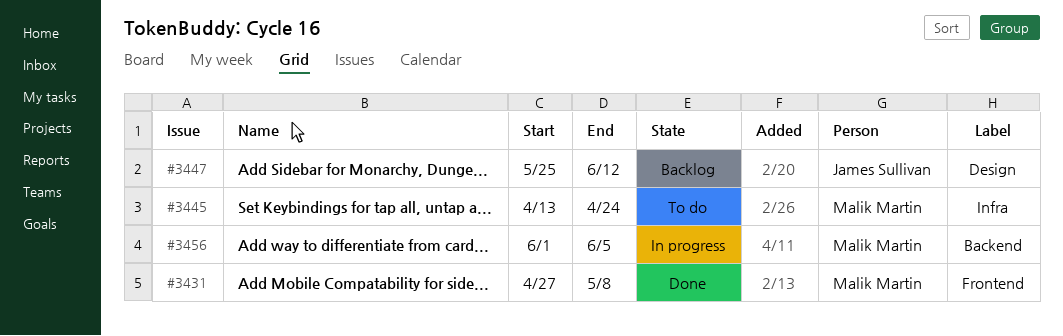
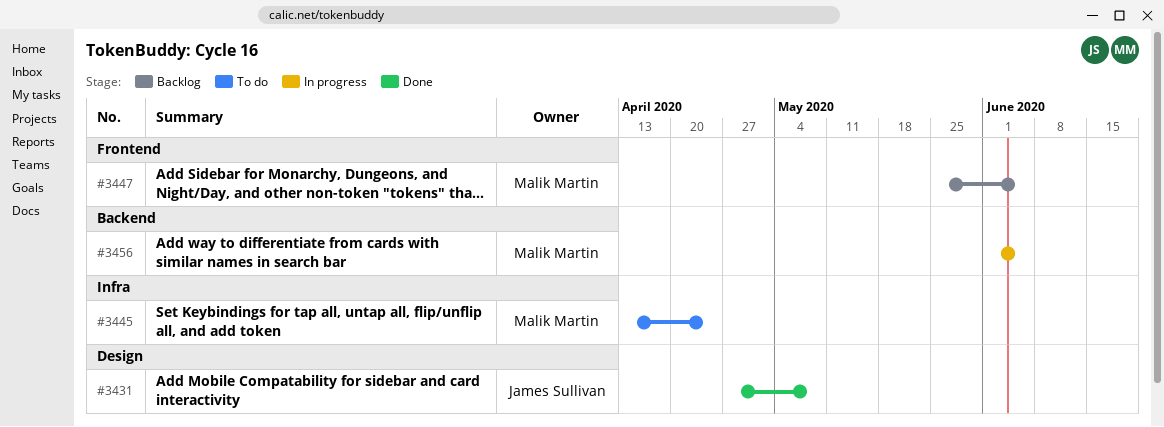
#3431, owner: Malik Martin -> James Sullivan
#3431, label: Frontend -> Design
#3447, owner: James Sullivan -> Malik Martin
#3447, label: Design -> Frontend
#3447, due: Jun 12 -> Jun 5

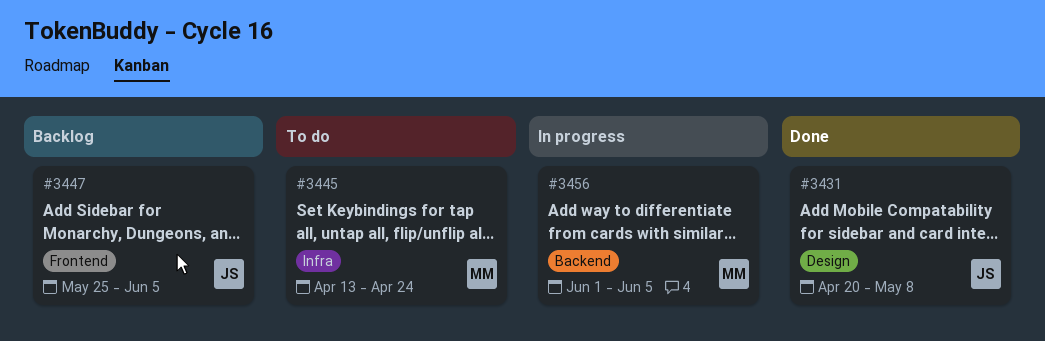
#3431, start: Apr 27 -> Apr 20
#3447, owner: Malik Martin -> James Sullivan

